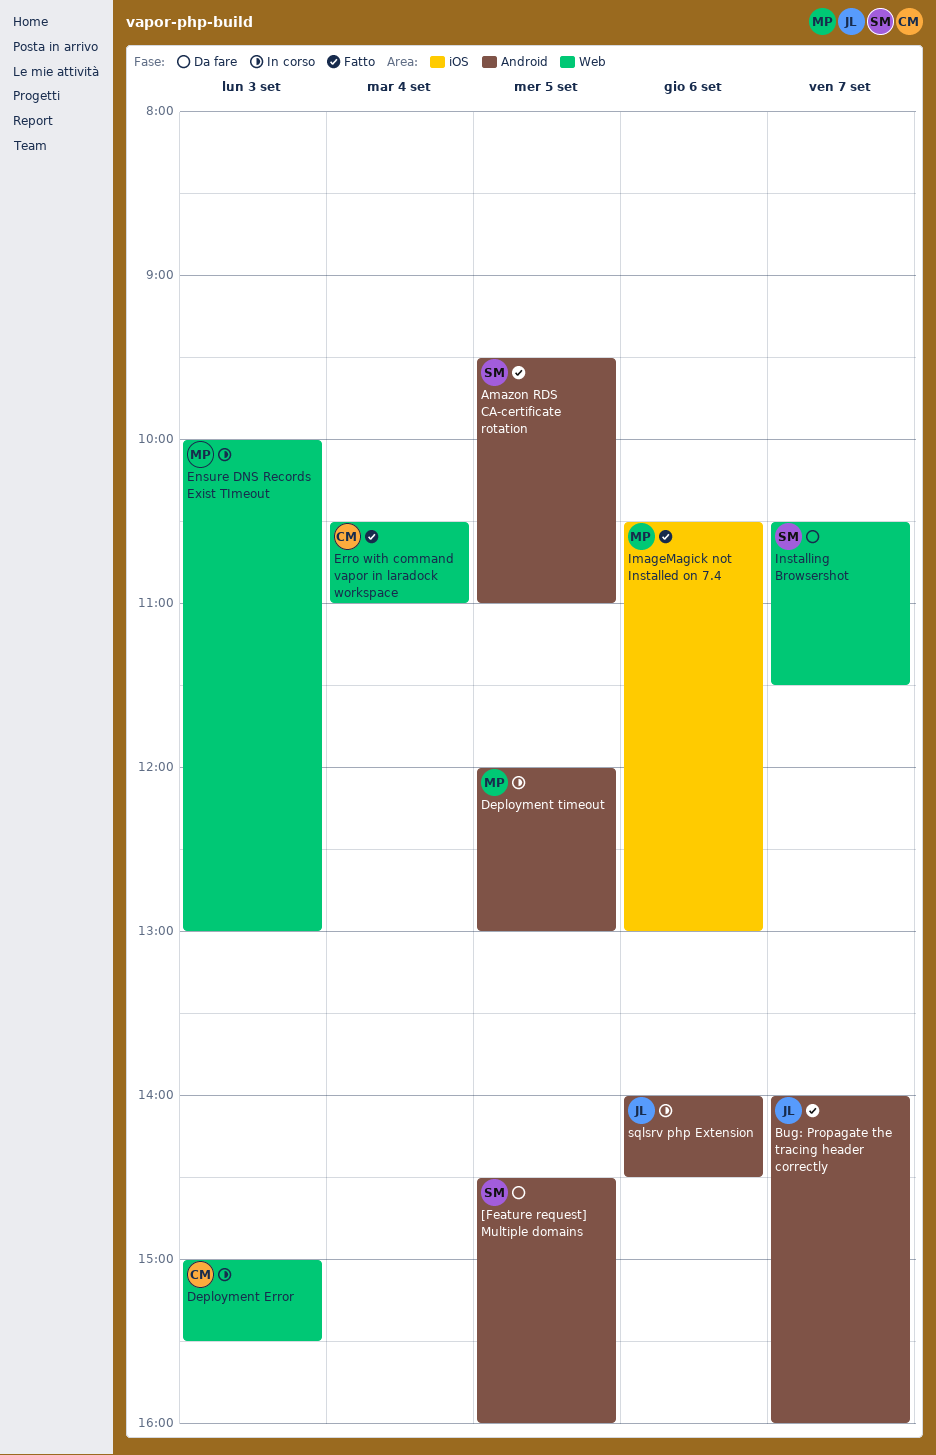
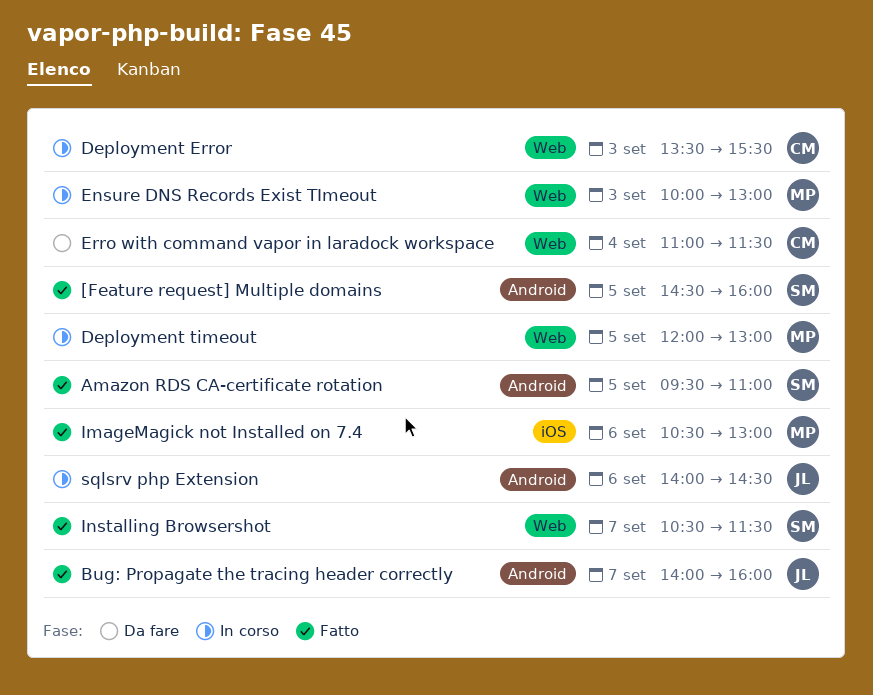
[Feature request] Multiple domains, status: Da fare -> Fatto
Deployment Error, begins: 15:00 -> 13:30
Deployment timeout, label: Android -> Web
Erro with command vapor in laradock workspace, status: Fatto -> Da fare
Erro with command vapor in laradock workspace, begins: 10:30 -> 11:00
Erro with command vapor in laradock workspace, ends: 11:00 -> 11:30
Installing Browsershot, status: Da fare -> Fatto

